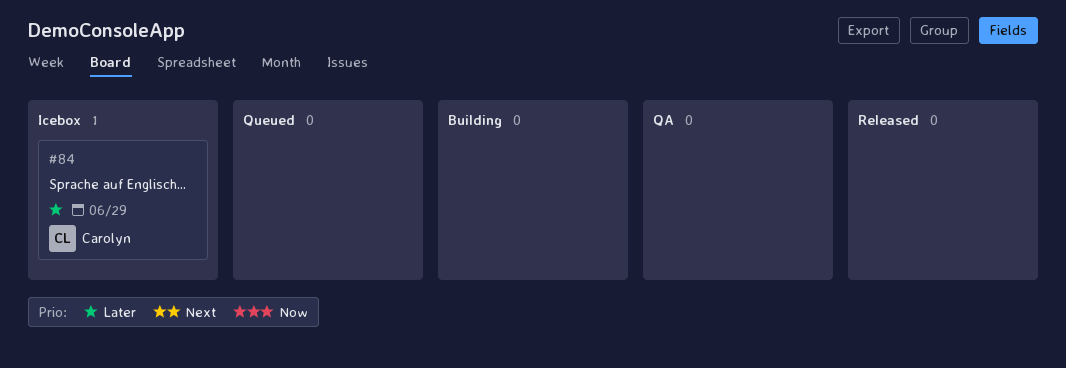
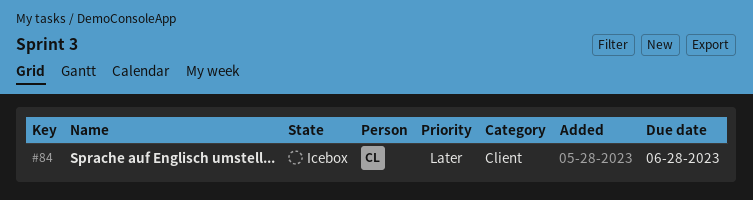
#84, due: Jun 29 -> Jun 28

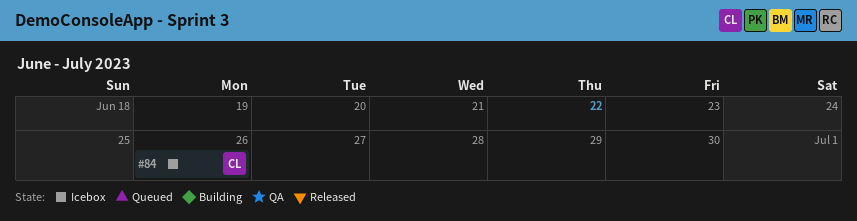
#84, due: Jun 28 -> Jun 26

